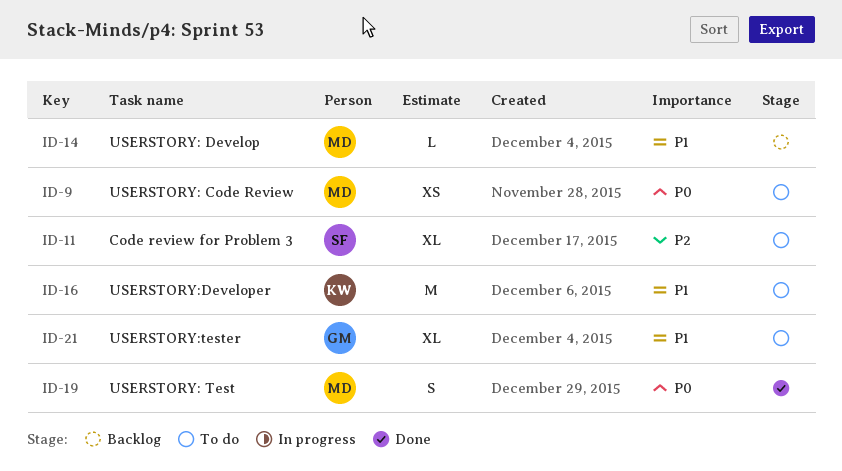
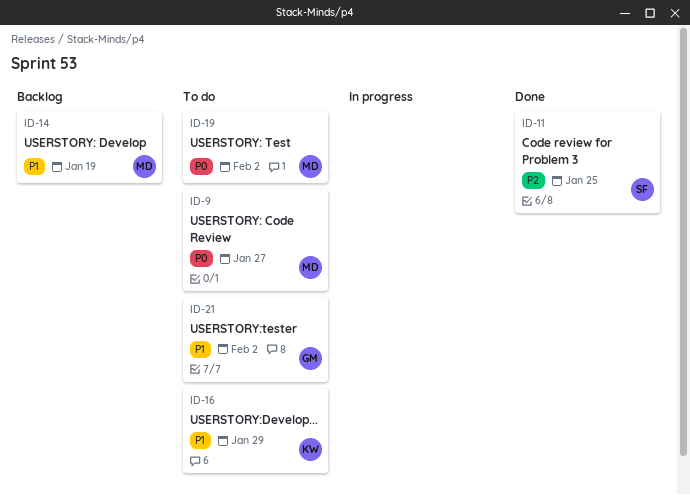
ID-11, status: To do -> Done
ID-19, status: Done -> To do

